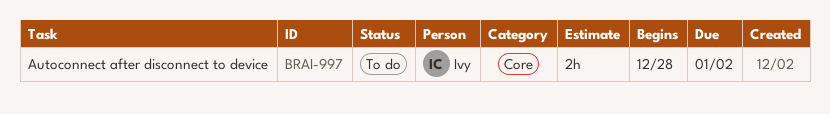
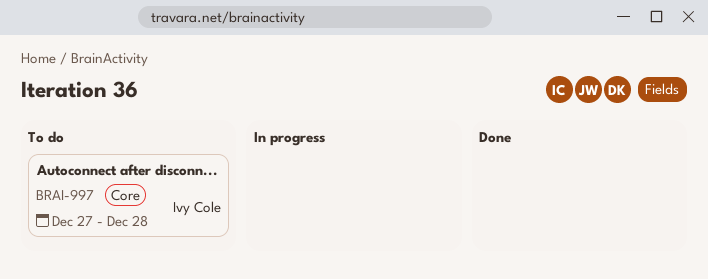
BRAI-997, start: Dec 28 -> Dec 27
BRAI-997, due: Jan 2 -> Dec 28

